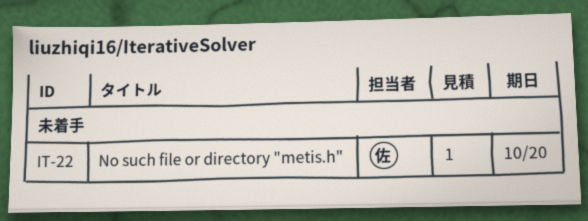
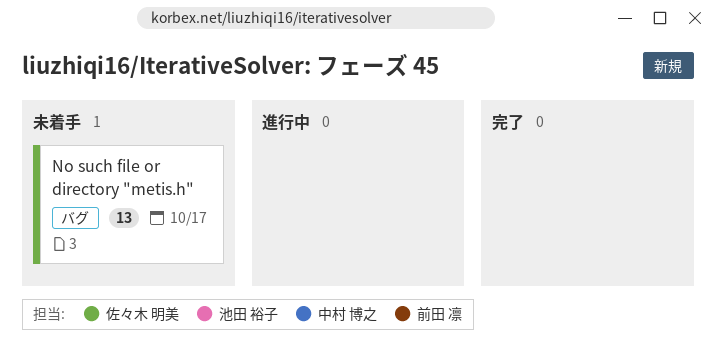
No such file or directory "metis.h", estimate: 1 -> 13
No such file or directory "metis.h", due: Oct 20 -> Oct 17

